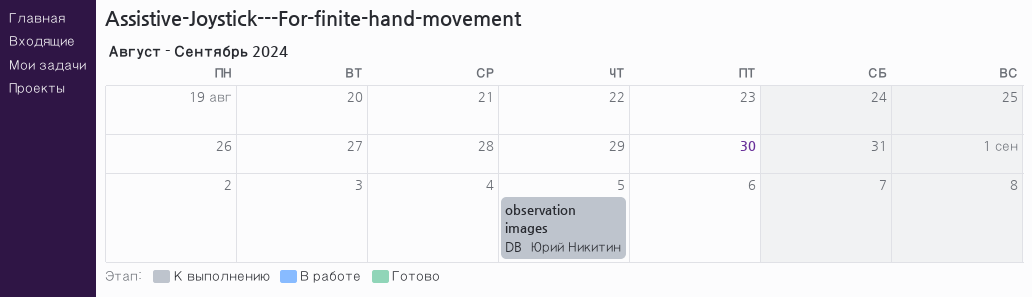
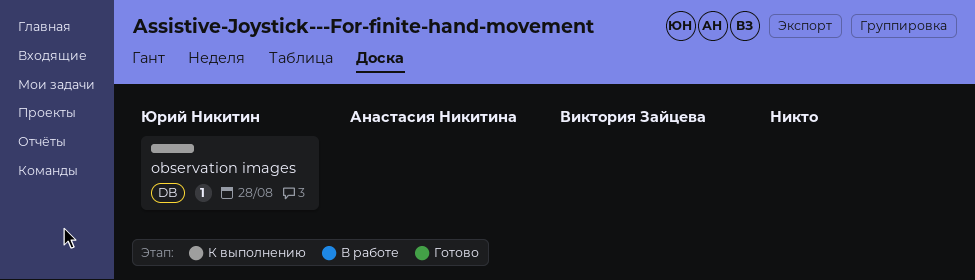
observation images, due: Sep 5 -> Aug 28

